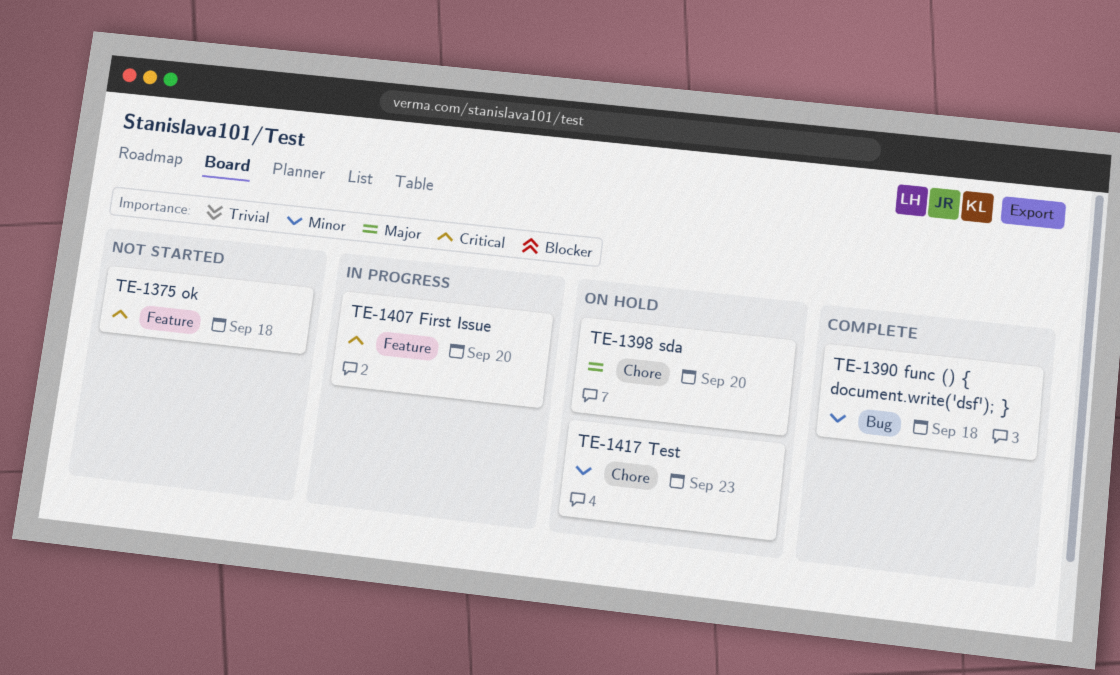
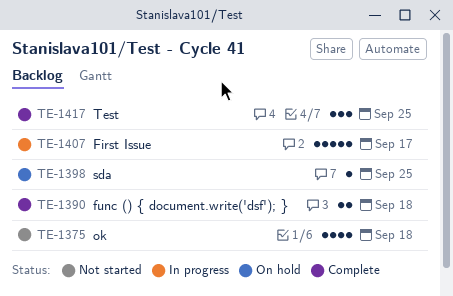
TE-1398, due: Sep 20 -> Sep 25
TE-1407, due: Sep 20 -> Sep 17
TE-1417, status: On hold -> Complete
TE-1417, due: Sep 23 -> Sep 25

